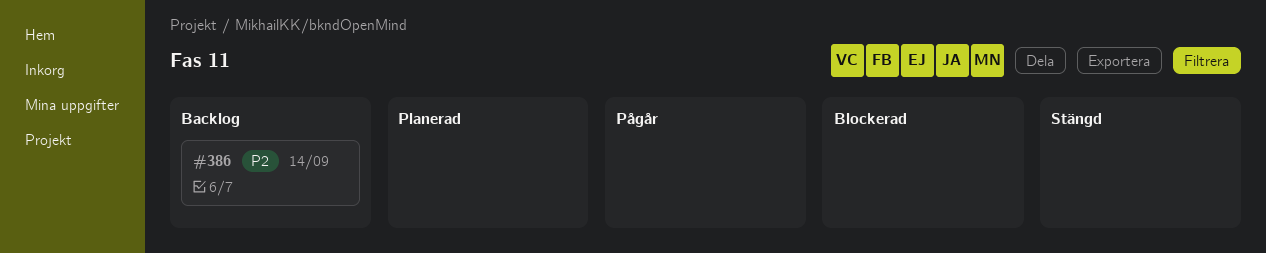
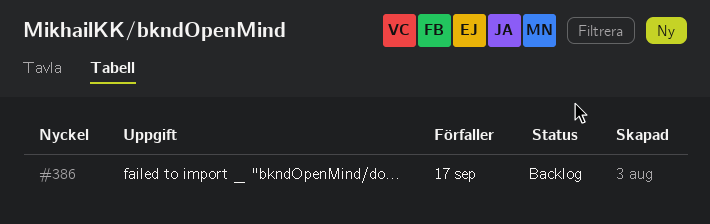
#386, due: Sep 14 -> Sep 17

